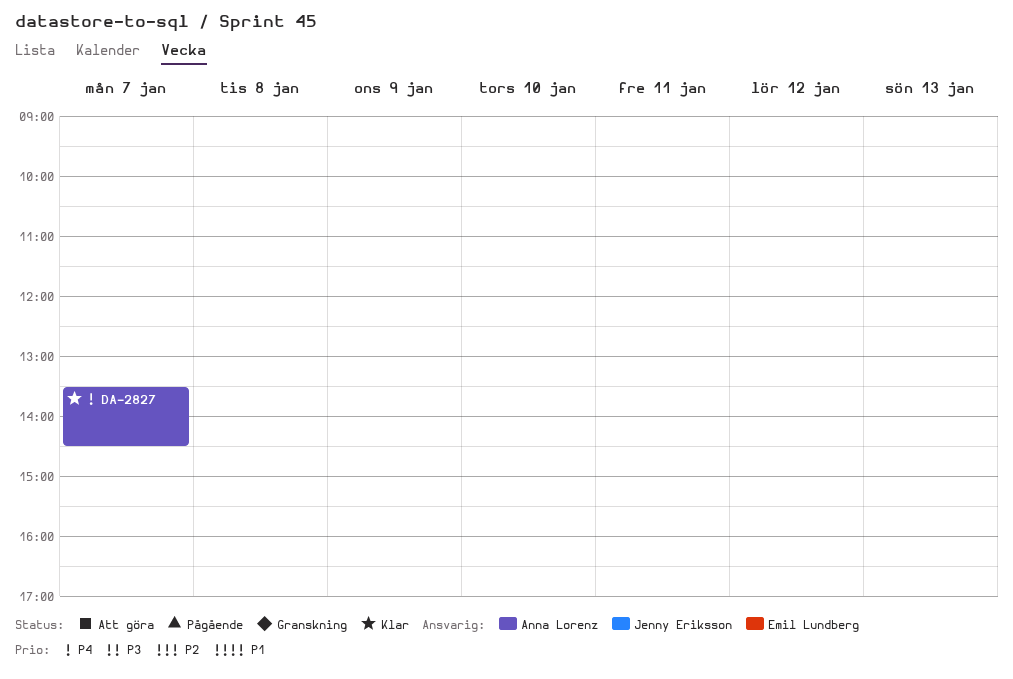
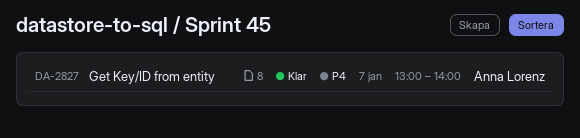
DA-2827, begins: 13:30 -> 13:00
DA-2827, ends: 14:30 -> 14:00

